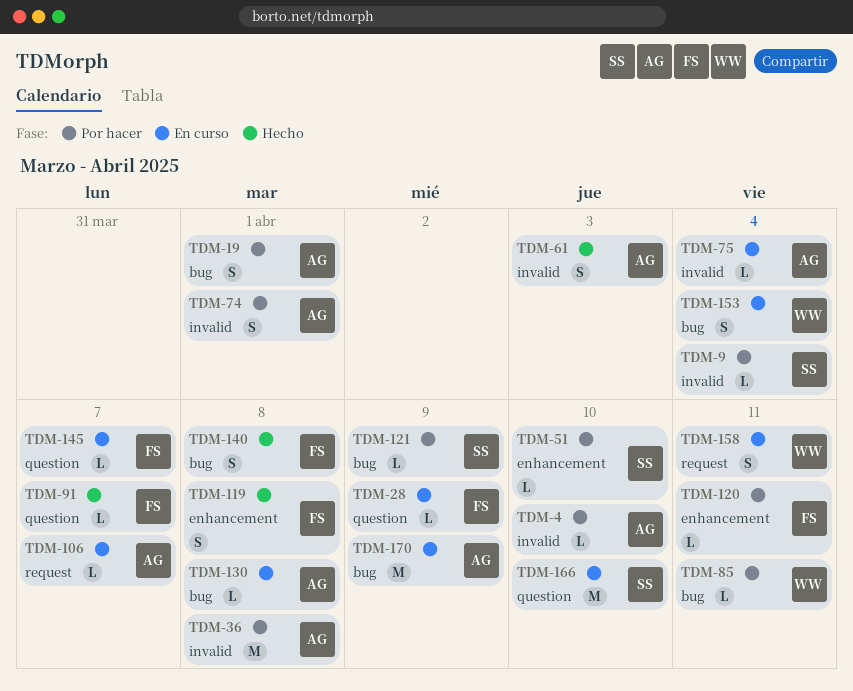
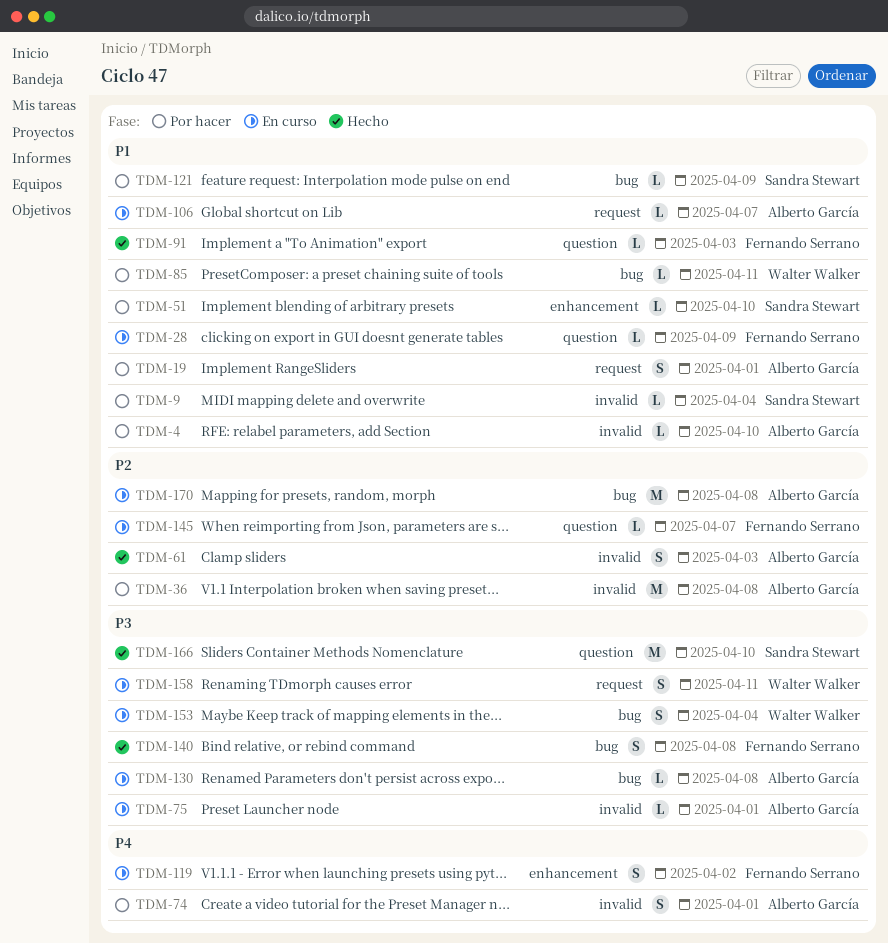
TDM-19, label: bug -> request
TDM-75, due: Apr 4 -> Apr 1
TDM-91, due: Apr 7 -> Apr 3
TDM-119, status: Hecho -> En curso
TDM-119, due: Apr 8 -> Apr 2
TDM-120: present -> none
TDM-166, status: En curso -> Hecho
TDM-170, due: Apr 9 -> Apr 8

